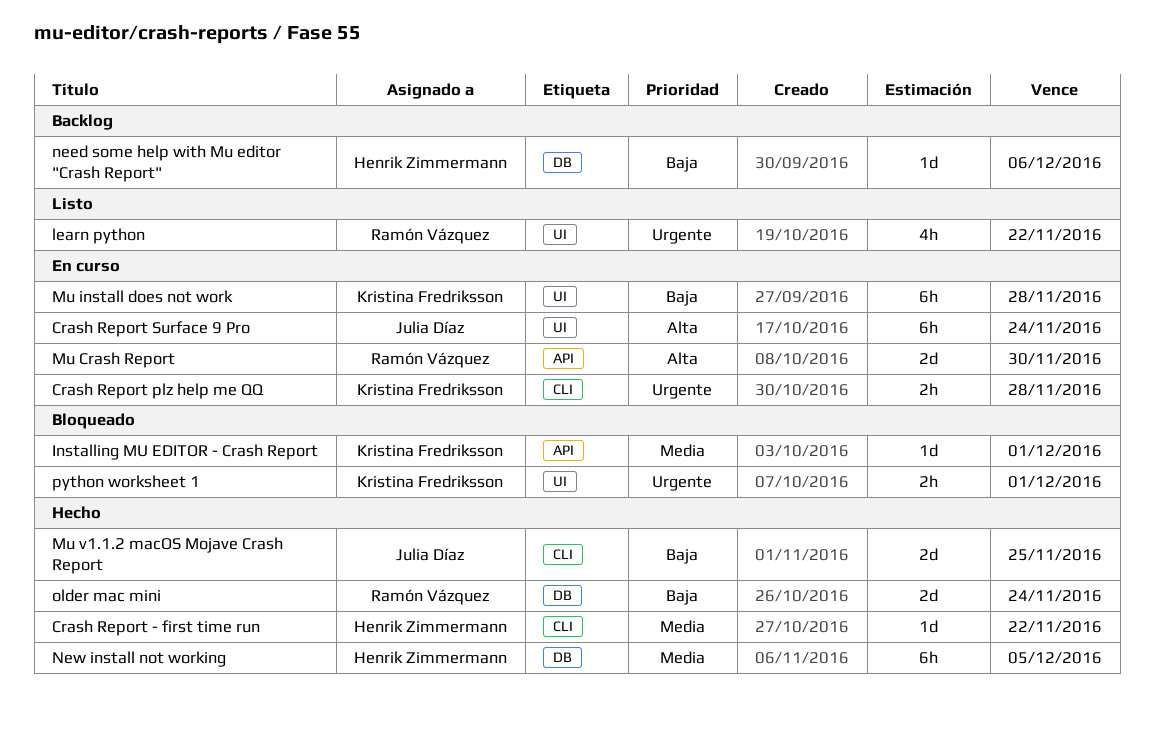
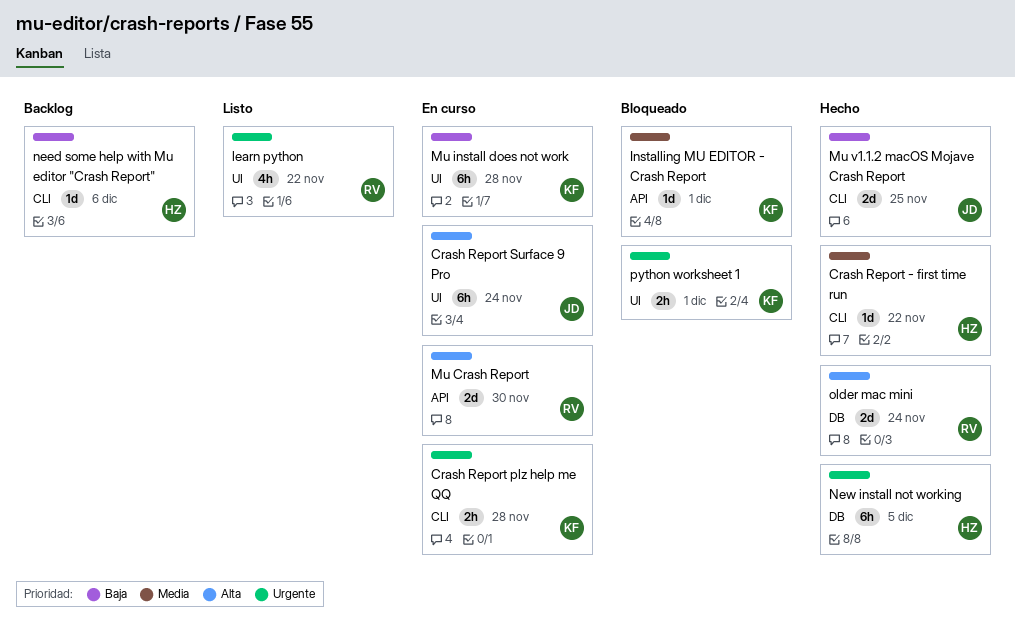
need some help with Mu editor "Crash Report", label: DB -> CLI
New install not working, priority: Media -> Urgente
older mac mini, priority: Baja -> Alta

